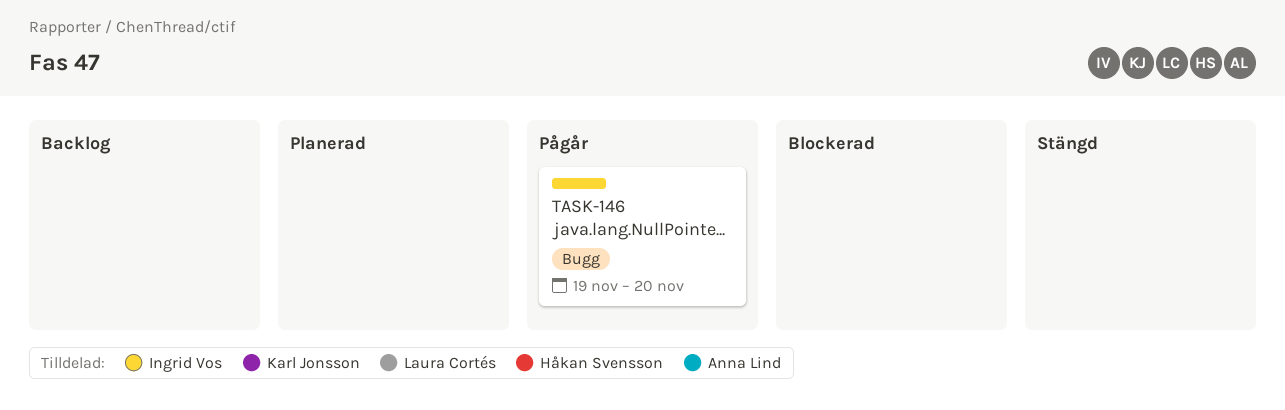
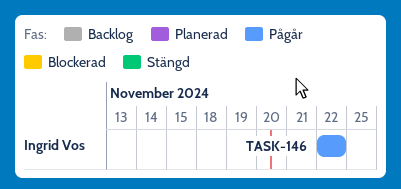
TASK-146, start: Nov 19 -> Nov 22
TASK-146, due: Nov 20 -> Nov 22

